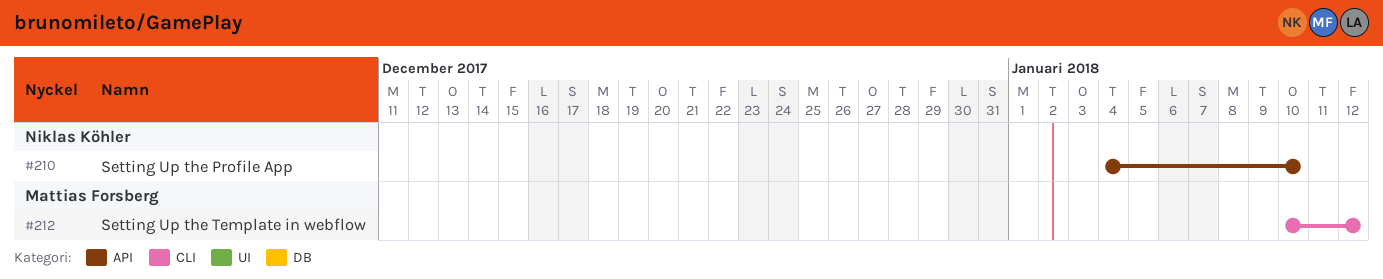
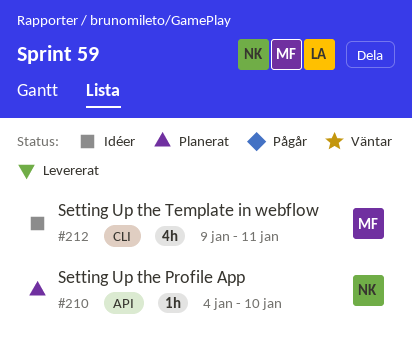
#212, start: Jan 10 -> Jan 9
#212, due: Jan 12 -> Jan 11

